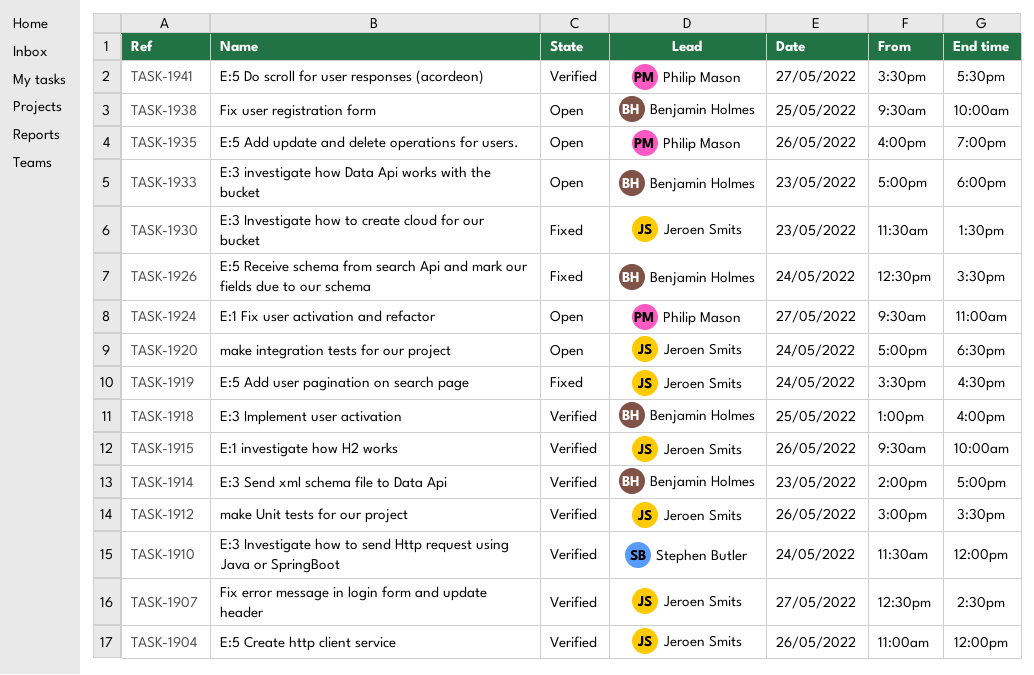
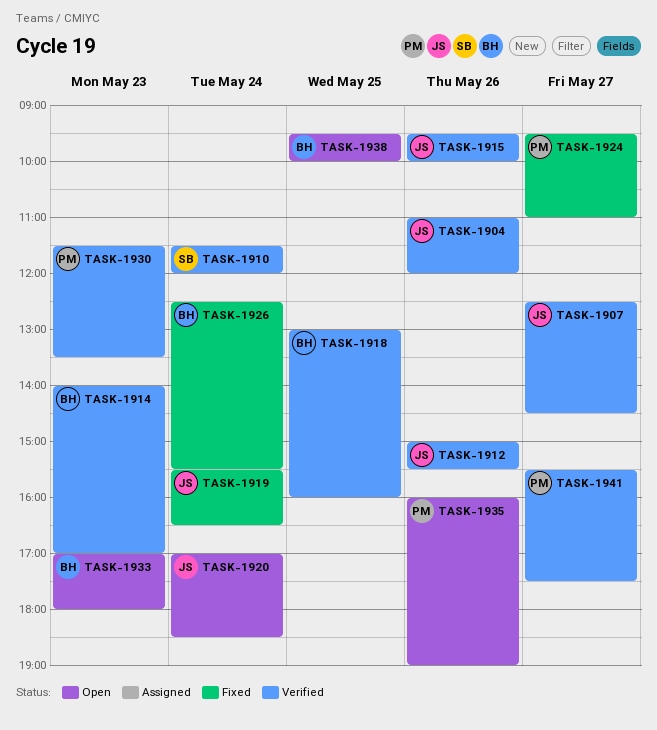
TASK-1924, status: Open -> Fixed
TASK-1930, status: Fixed -> Verified
TASK-1930, owner: Jeroen Smits -> Philip Mason

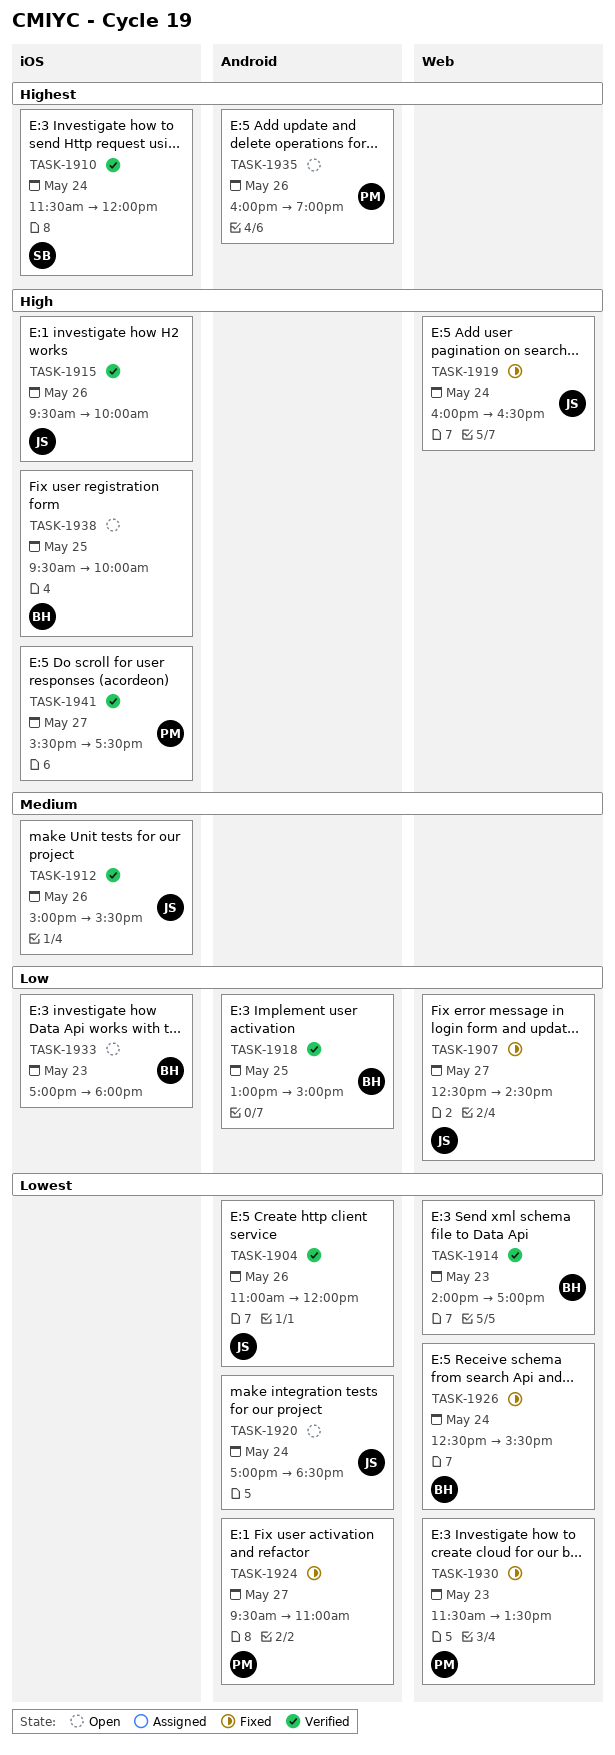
TASK-1907, status: Verified -> Fixed
TASK-1918, ends: 16:00 -> 15:00
TASK-1919, begins: 15:30 -> 16:00
TASK-1930, status: Verified -> Fixed

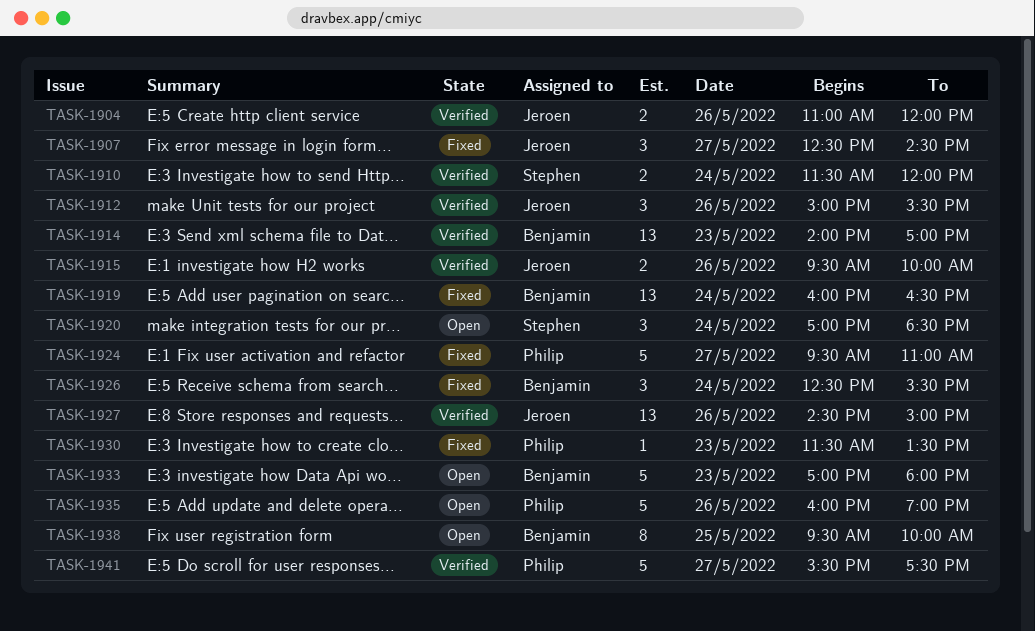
TASK-1918: present -> none
TASK-1919, owner: Jeroen -> Benjamin
TASK-1920, owner: Jeroen -> Stephen
TASK-1927: none -> present

